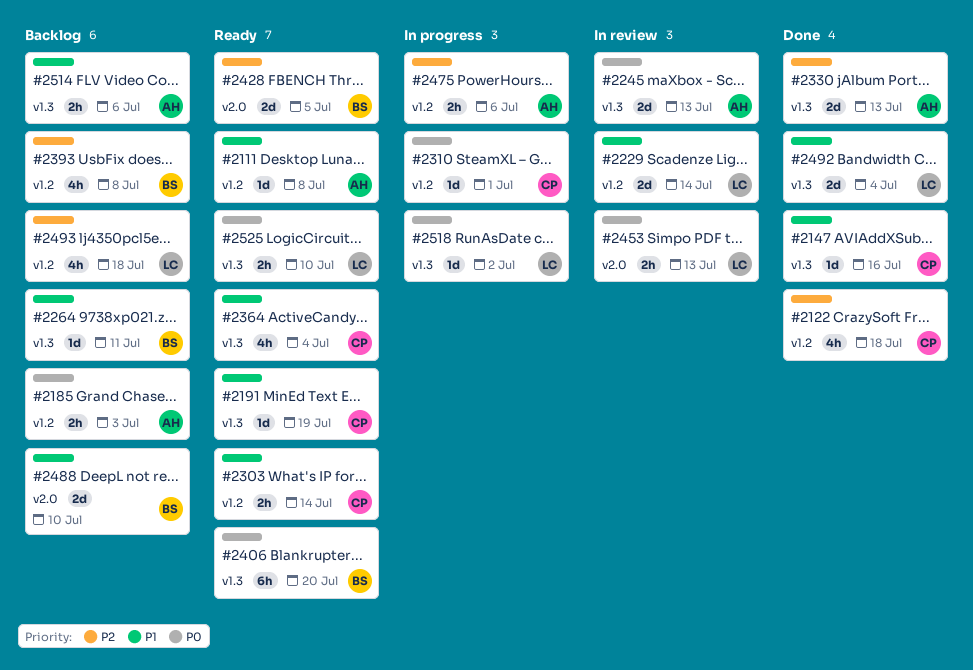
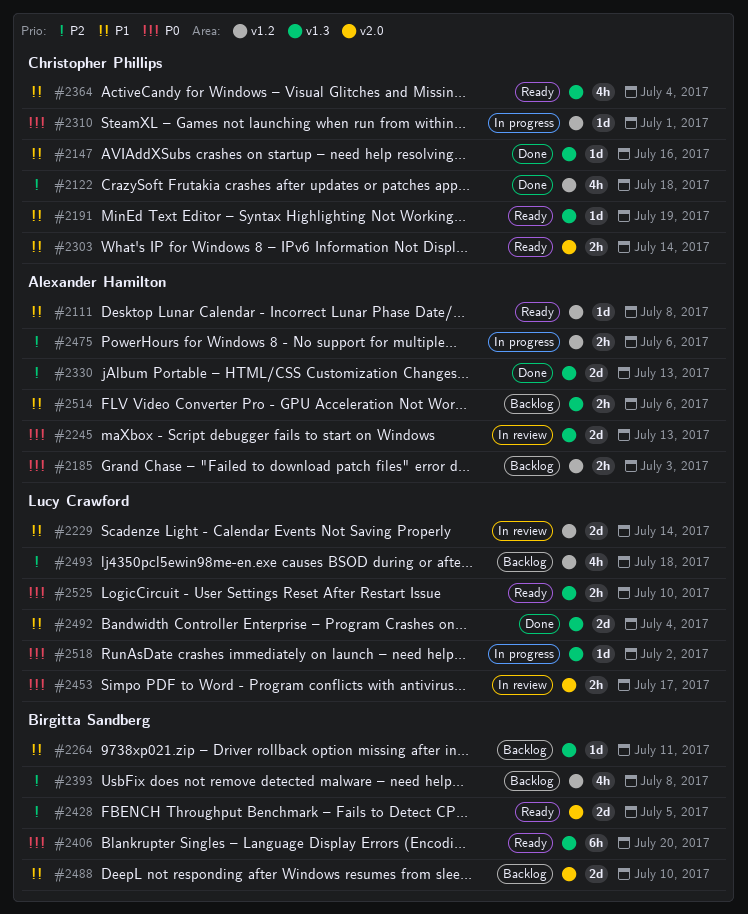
#2303, label: v1.2 -> v2.0
#2453, due: Jul 13 -> Jul 17

